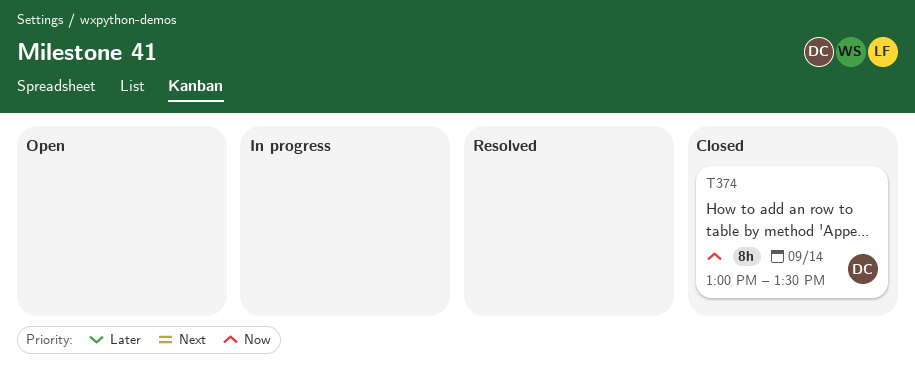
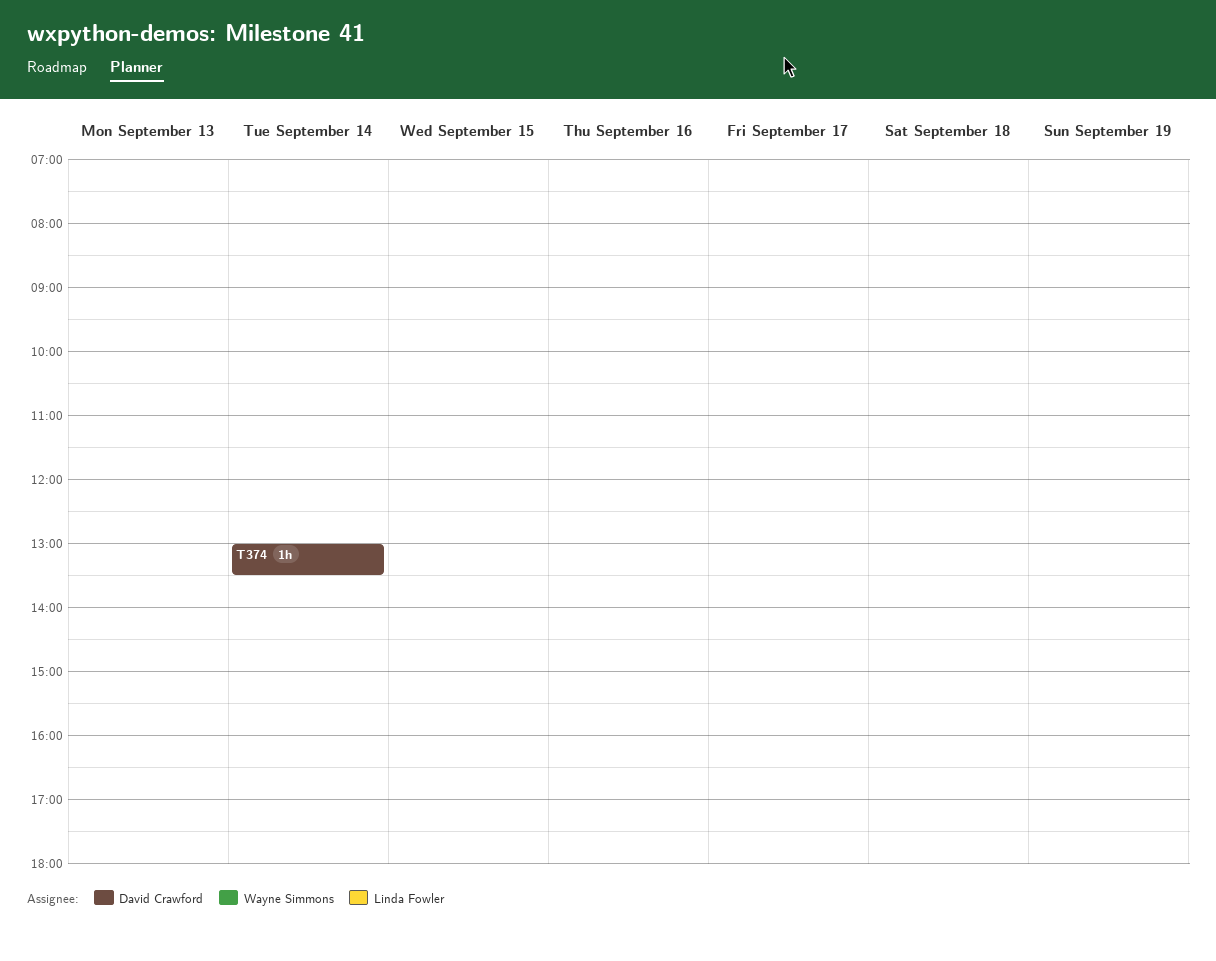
T374, estimate: 8h -> 1h

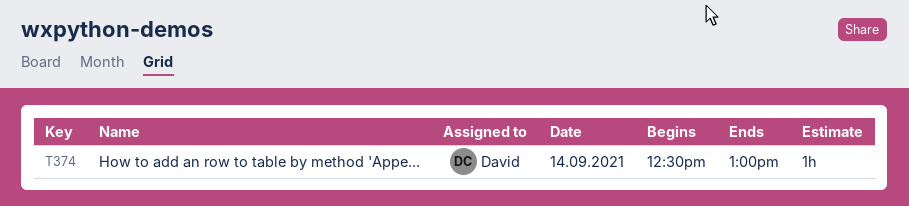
T374, begins: 13:00 -> 12:30
T374, ends: 13:30 -> 13:00

